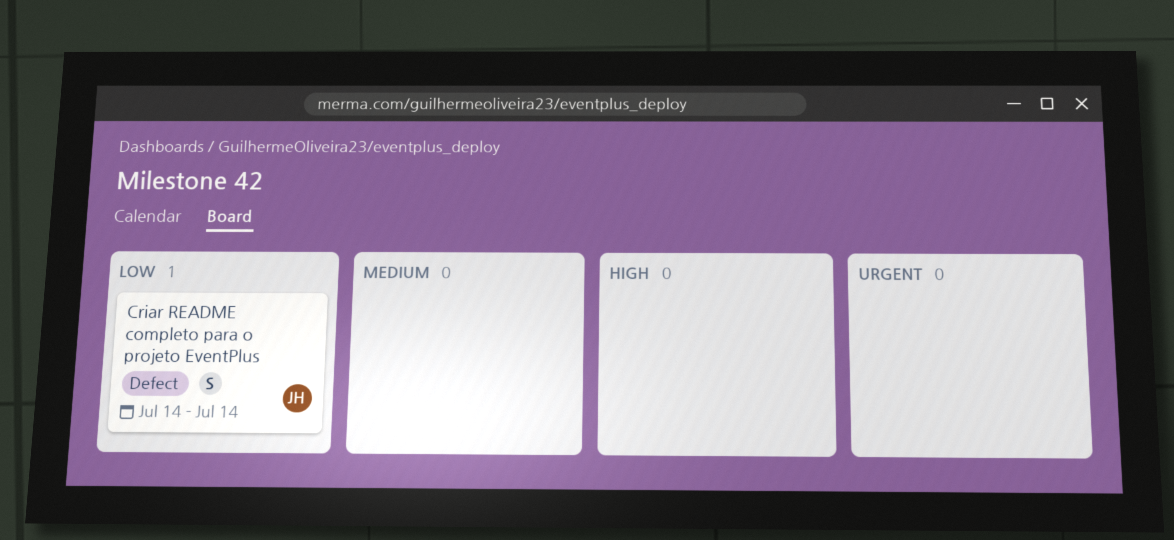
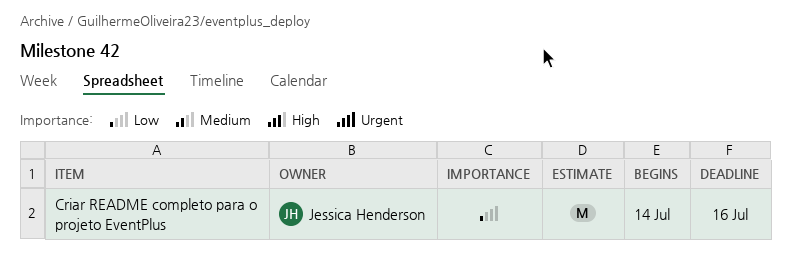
Criar README completo para o projeto EventPlus, estimate: S -> M
Criar README completo para o projeto EventPlus, due: Jul 14 -> Jul 16

